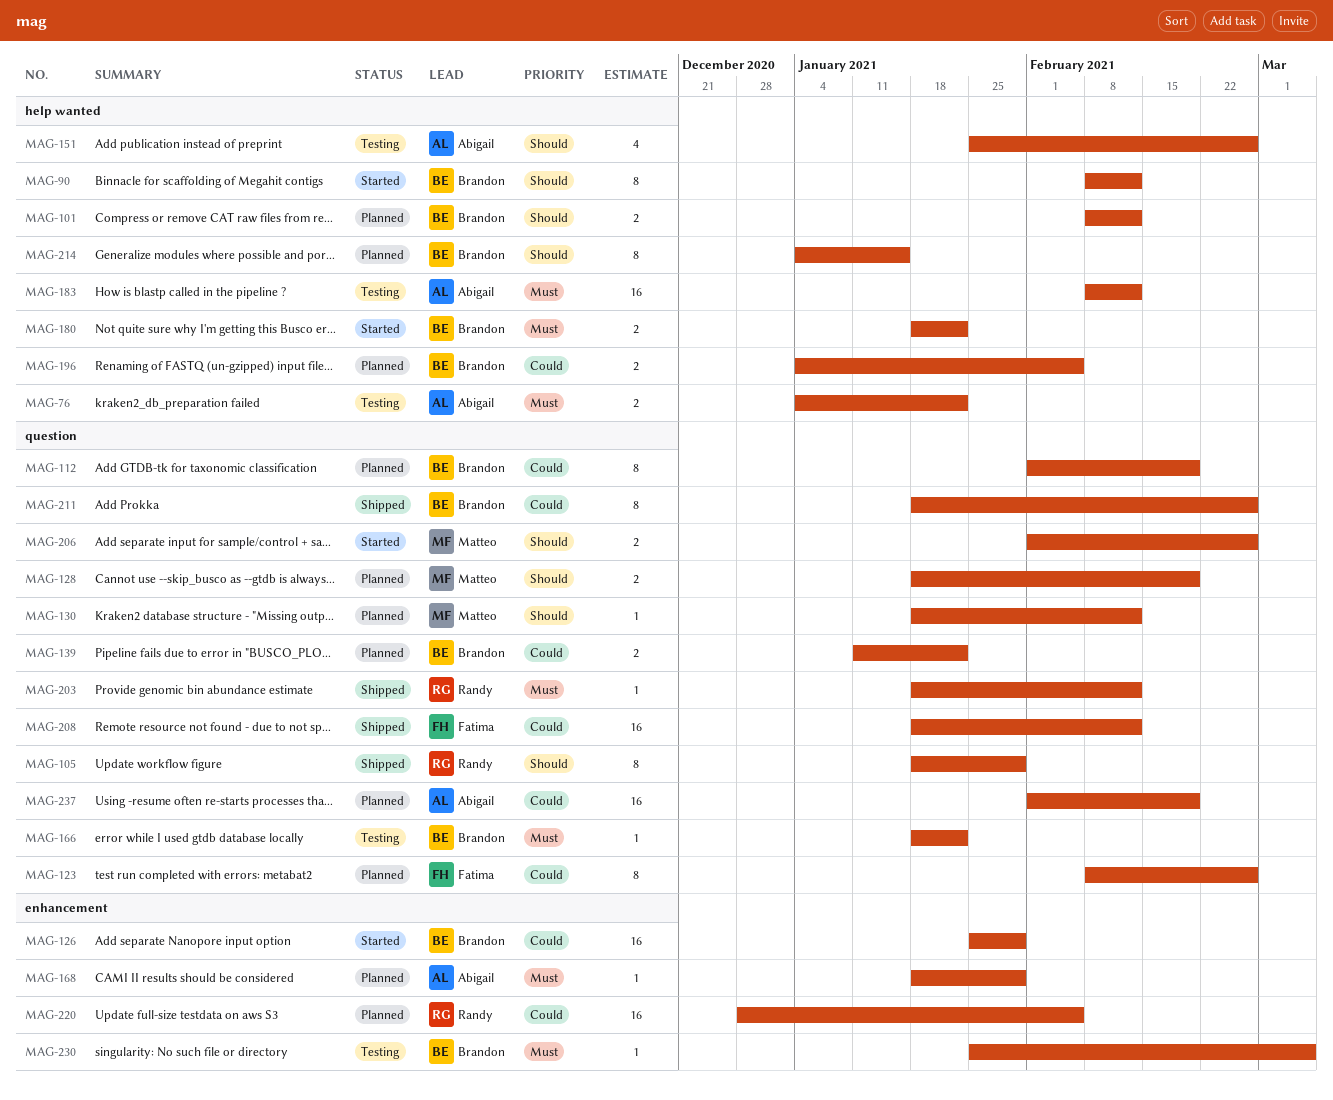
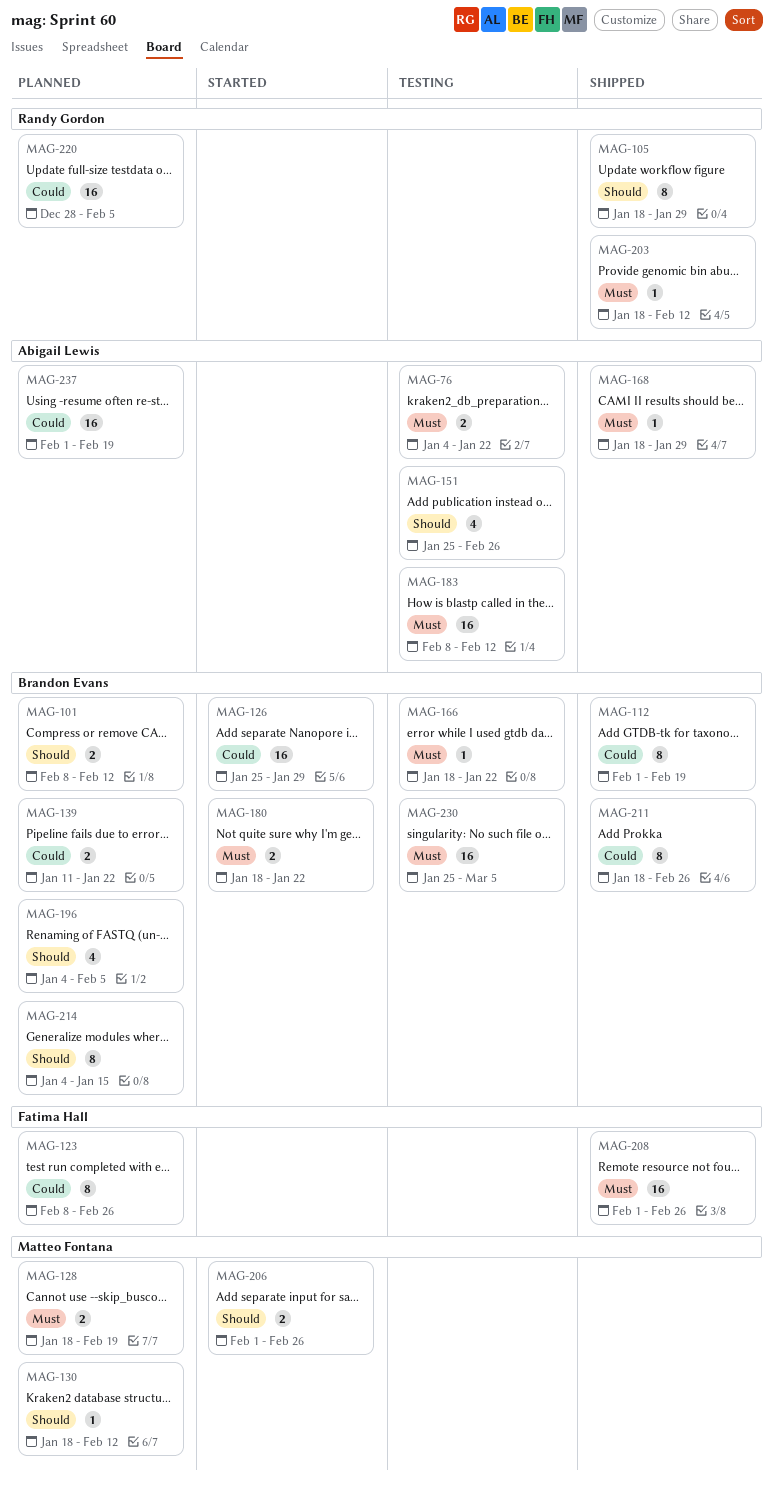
MAG-90: present -> none
MAG-112, status: Planned -> Shipped
MAG-128, priority: Should -> Must
MAG-168, status: Planned -> Shipped
MAG-196, priority: Could -> Should
MAG-196, estimate: 2 -> 4
MAG-208, priority: Could -> Must
MAG-208, start: Jan 18 -> Feb 1
MAG-208, due: Feb 12 -> Feb 26
MAG-230, estimate: 1 -> 16

